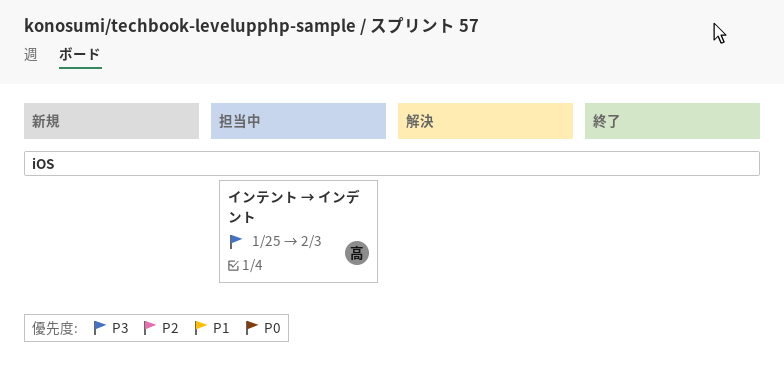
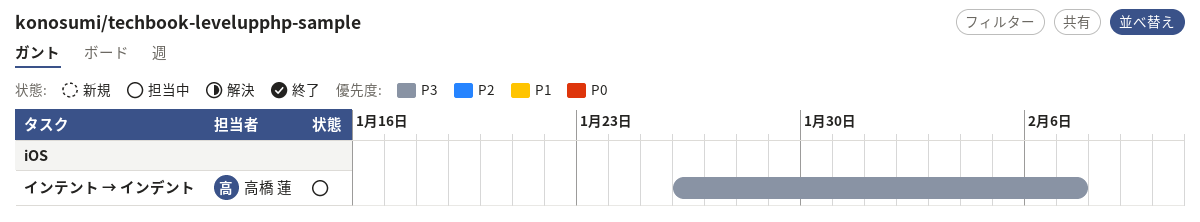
インテント → インデント, start: Jan 25 -> Jan 26
インテント → インデント, due: Feb 3 -> Feb 7

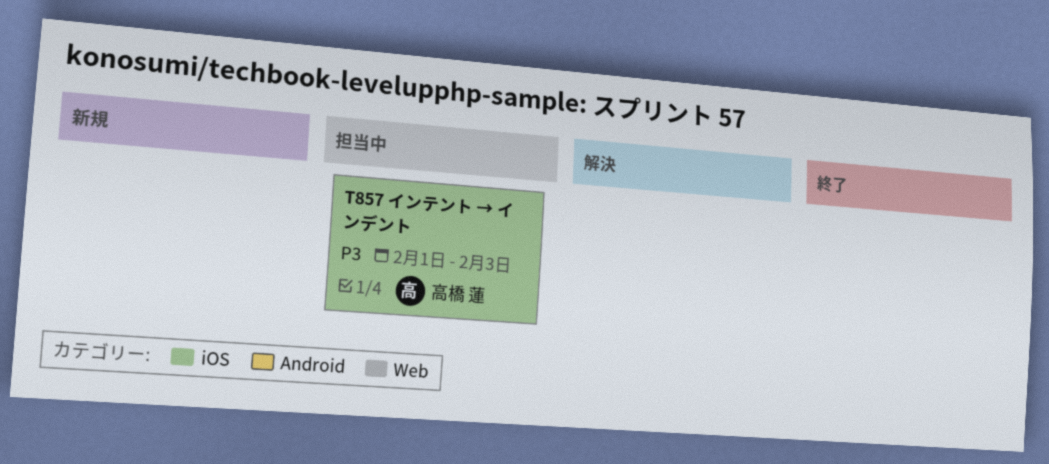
インテント → インデント, start: Jan 26 -> Feb 1
インテント → インデント, due: Feb 7 -> Feb 3

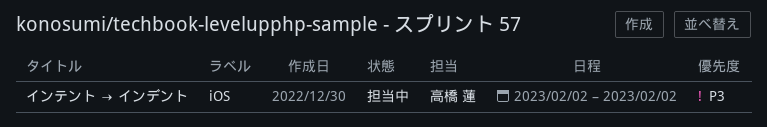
インテント → インデント, start: Feb 1 -> Feb 2
インテント → インデント, due: Feb 3 -> Feb 2

